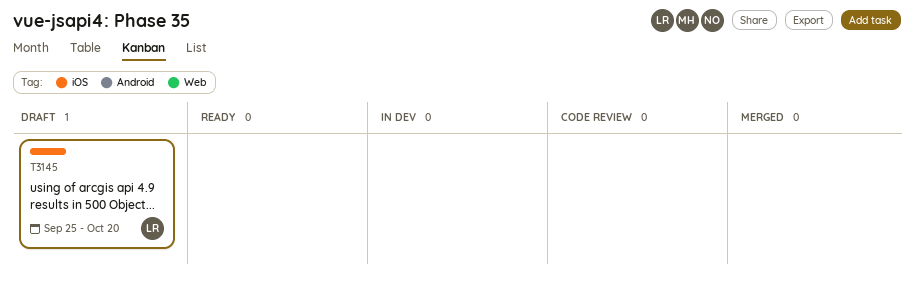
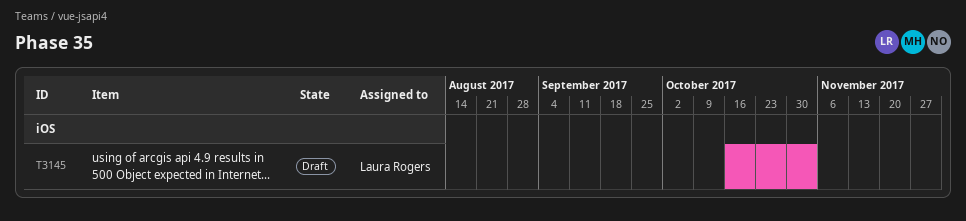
T3145, start: Sep 25 -> Oct 16
T3145, due: Oct 20 -> Nov 3

